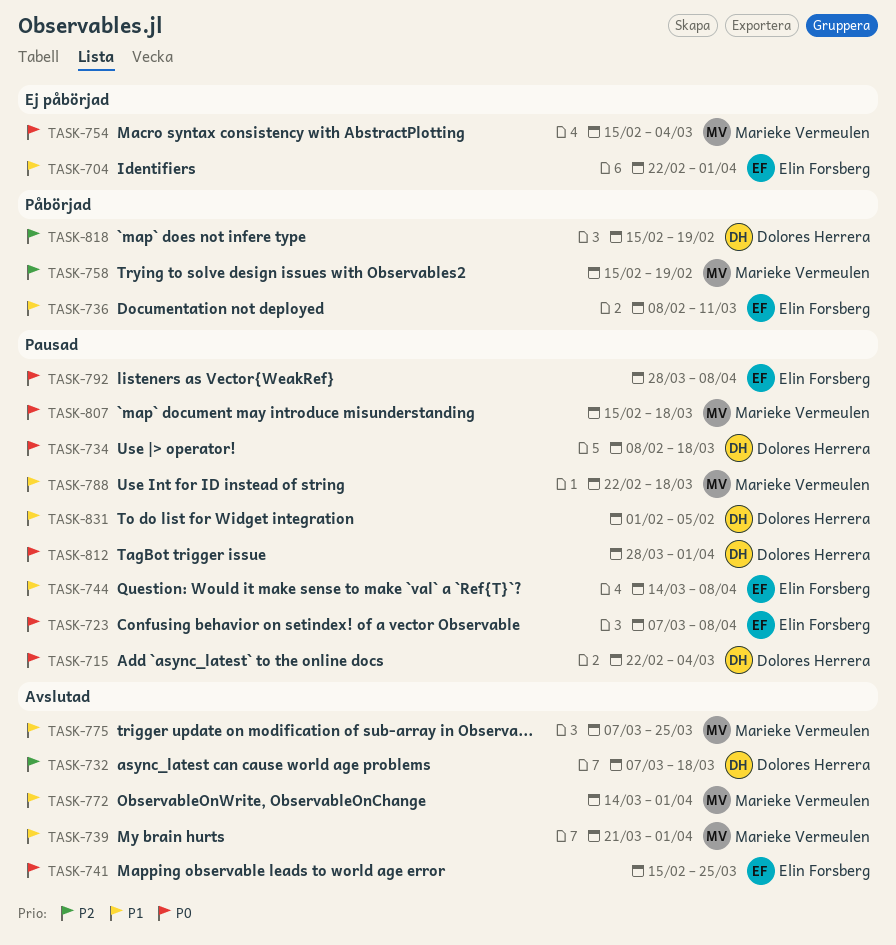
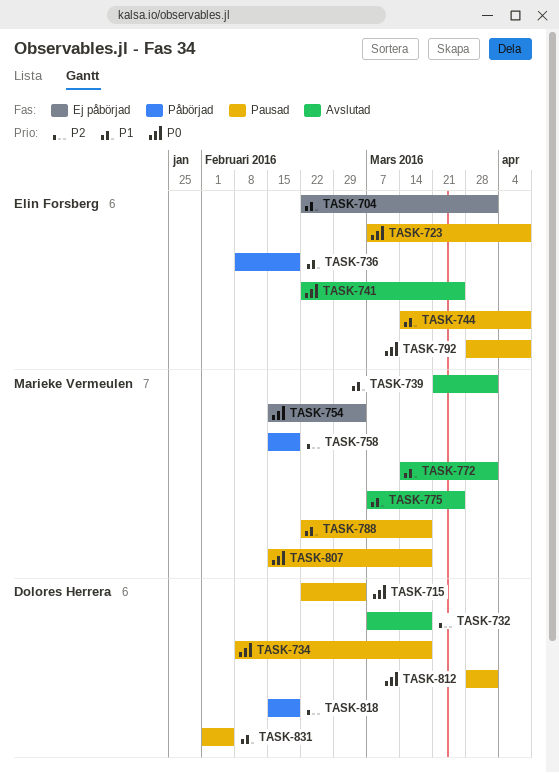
TASK-736, due: Mar 11 -> Feb 19
TASK-741, start: Feb 15 -> Feb 22

